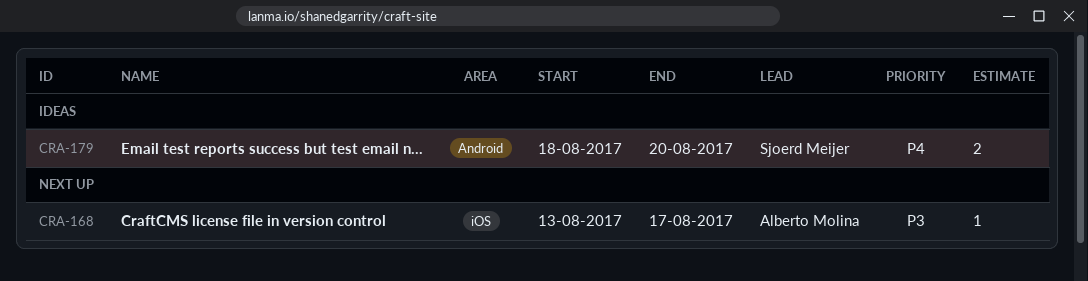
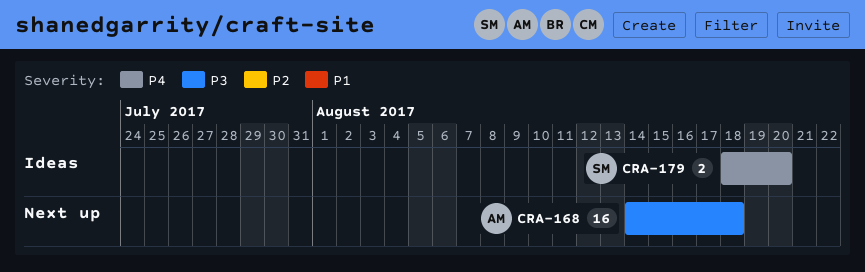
CRA-168, estimate: 1 -> 16
CRA-168, start: Aug 13 -> Aug 14
CRA-168, due: Aug 17 -> Aug 18

